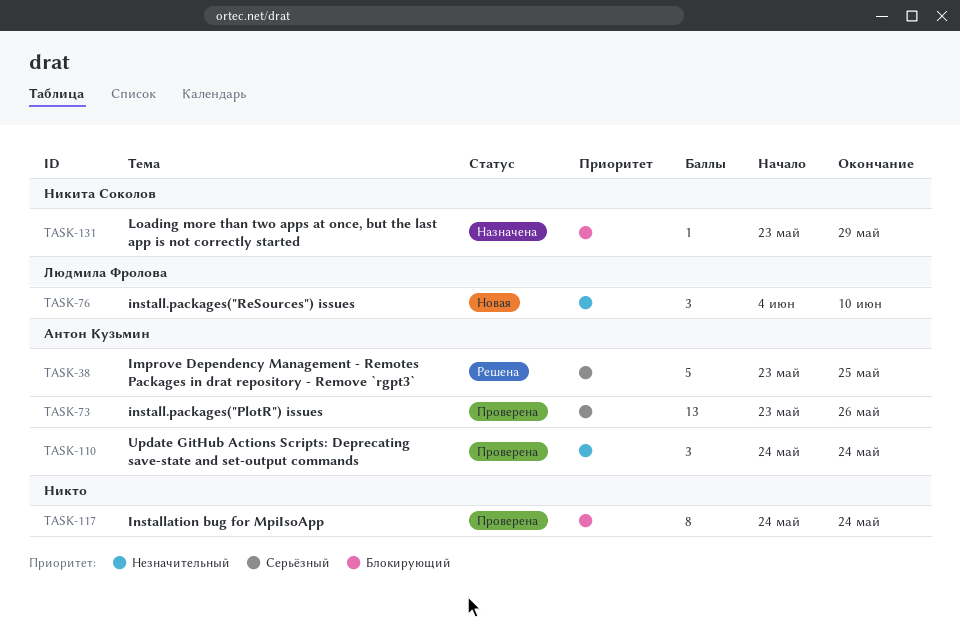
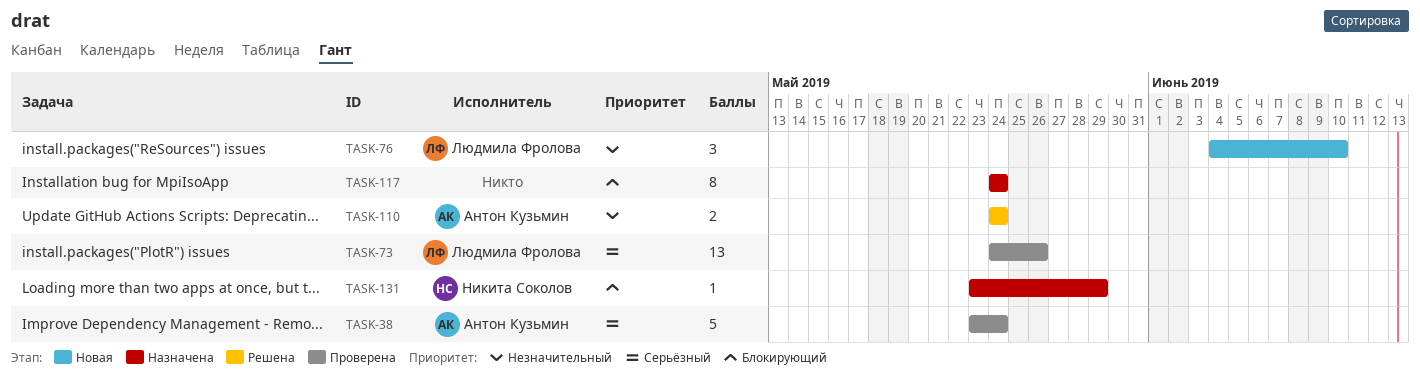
TASK-38, status: Решена -> Проверена
TASK-38, due: May 25 -> May 24
TASK-73, owner: Антон Кузьмин -> Людмила Фролова
TASK-73, start: May 23 -> May 24
TASK-110, status: Проверена -> Решена
TASK-110, estimate: 3 -> 2
TASK-117, status: Проверена -> Назначена

